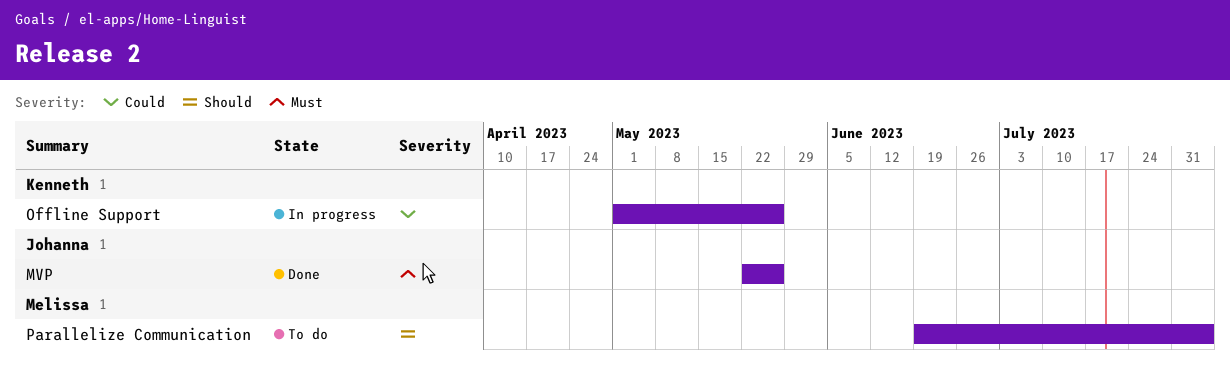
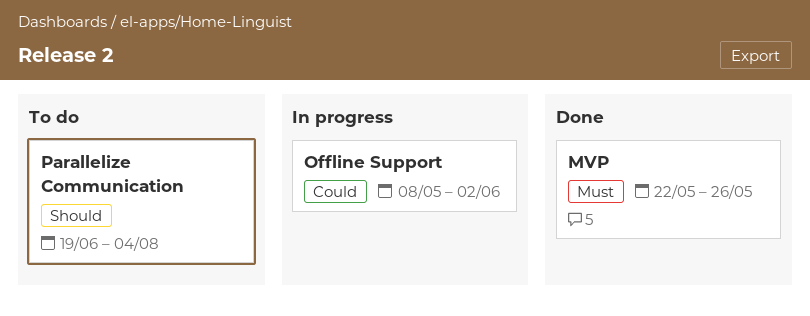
Offline Support, start: May 1 -> May 8
Offline Support, due: May 26 -> Jun 2

